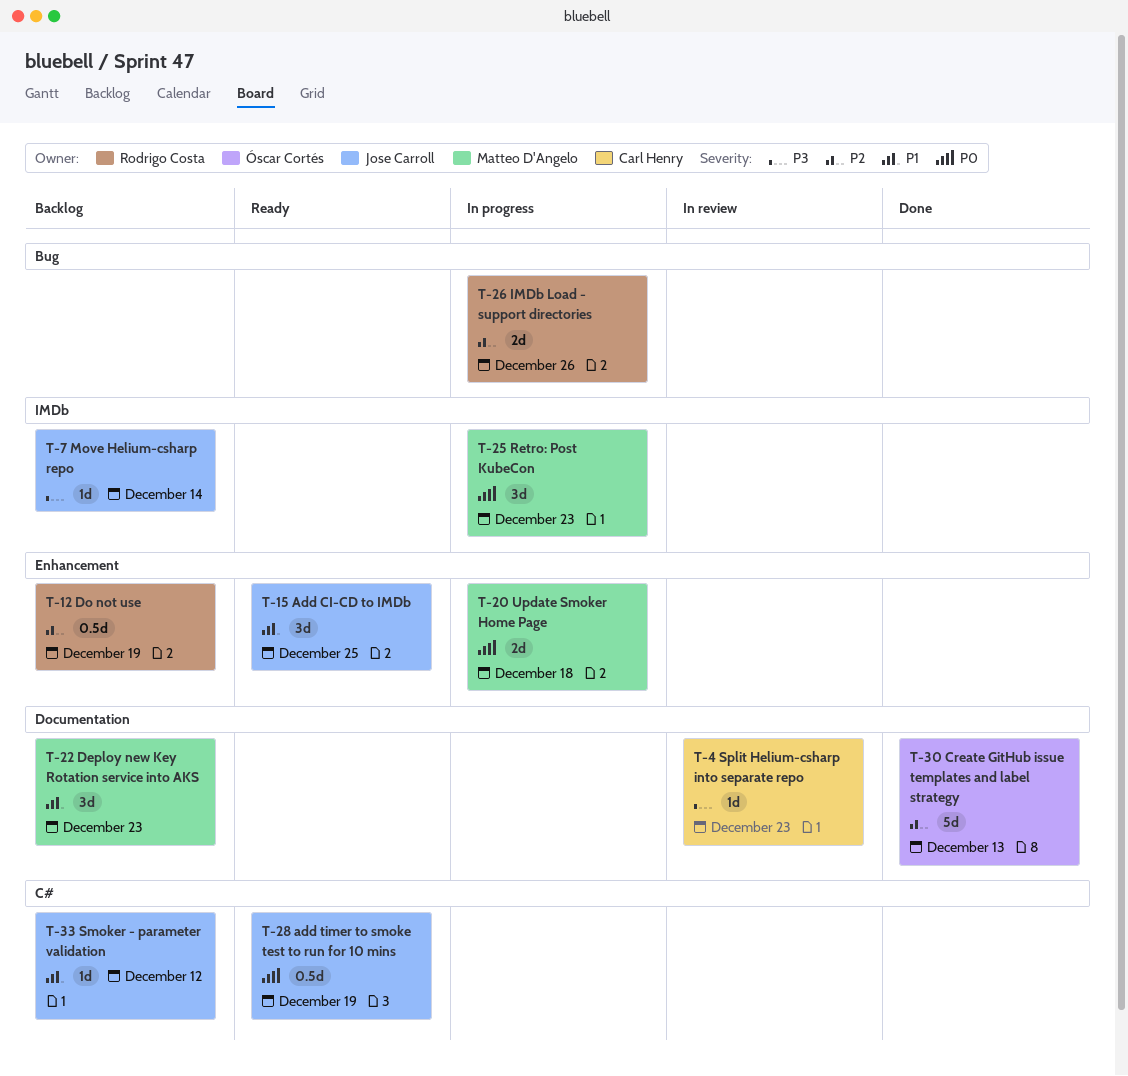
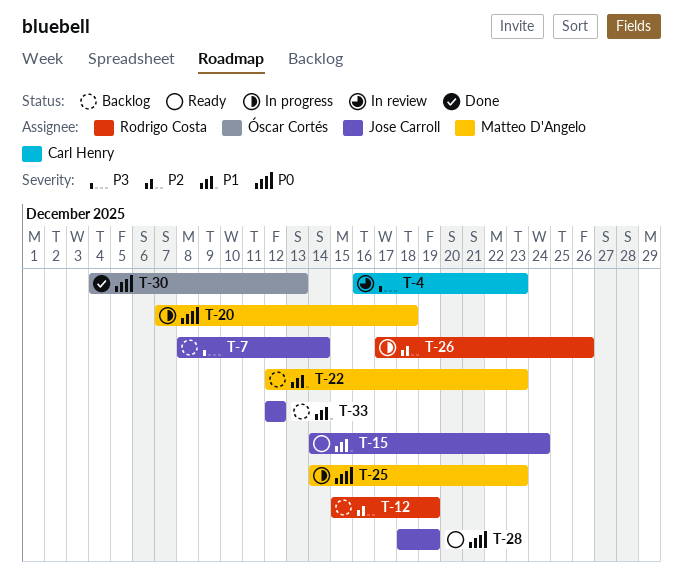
T-15, due: Dec 25 -> Dec 24
T-30, priority: P2 -> P0

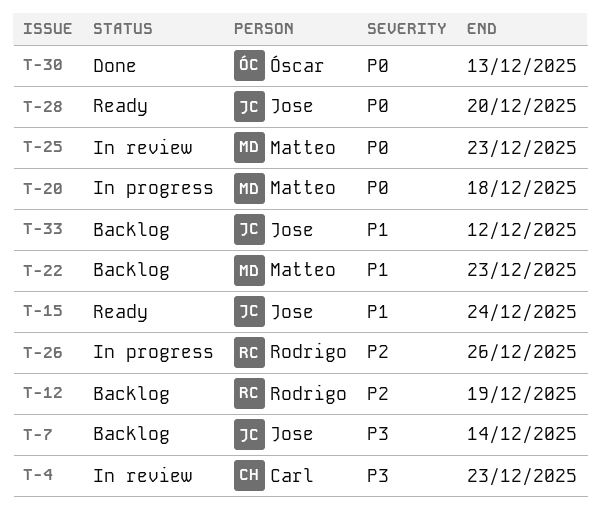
T-25, status: In progress -> In review
T-28, due: Dec 19 -> Dec 20

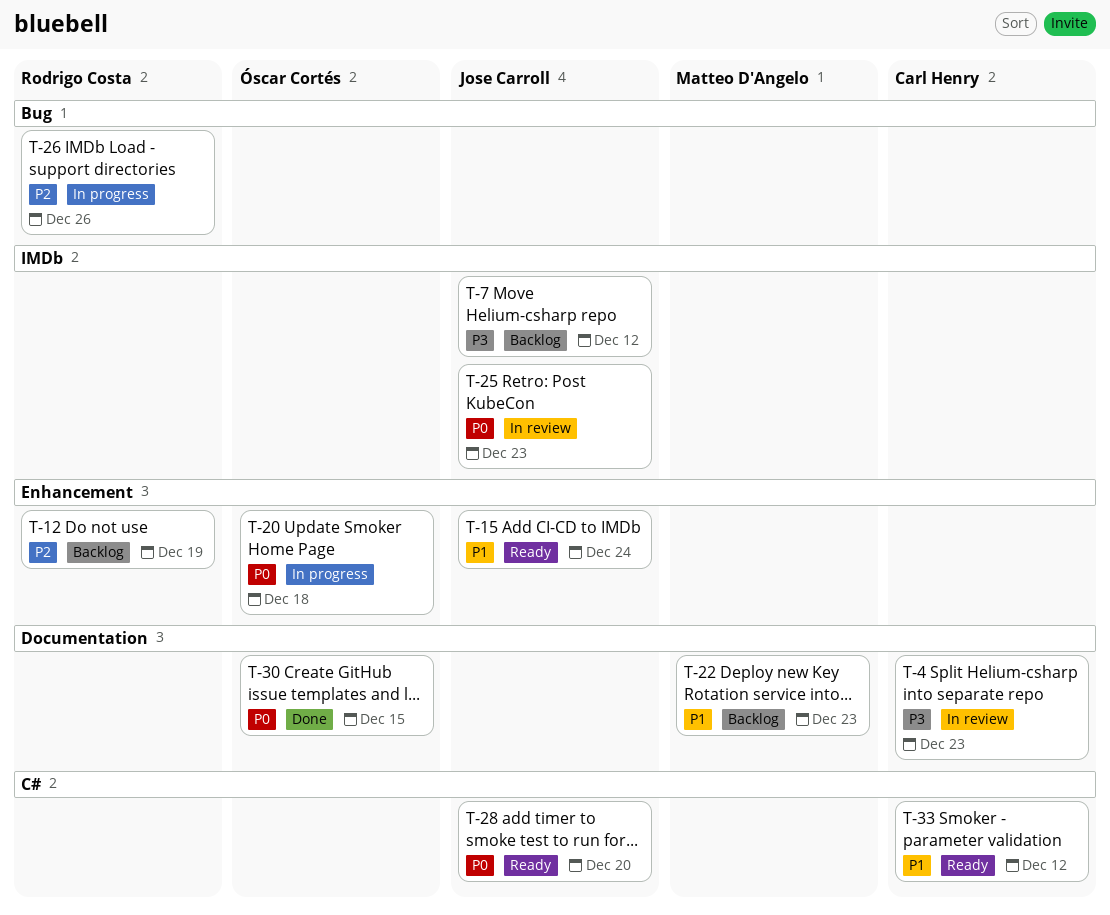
T-7, due: Dec 14 -> Dec 12
T-20, owner: Matteo D'Angelo -> Óscar Cortés
T-25, owner: Matteo D'Angelo -> Jose Carroll
T-30, due: Dec 13 -> Dec 15
T-33, status: Backlog -> Ready
T-33, owner: Jose Carroll -> Carl Henry

